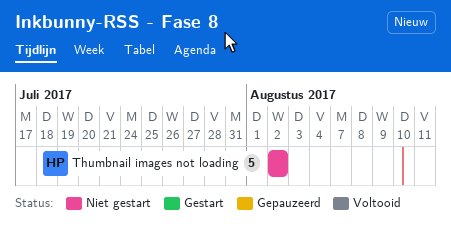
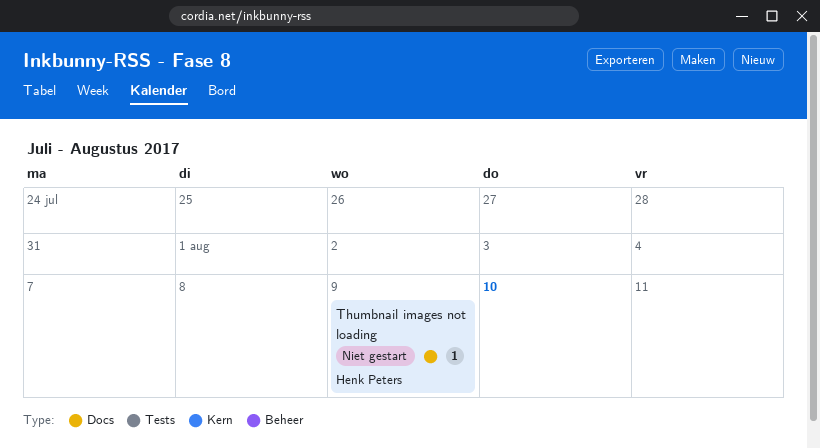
Thumbnail images not loading, estimate: 5 -> 1
Thumbnail images not loading, due: Aug 2 -> Aug 9

